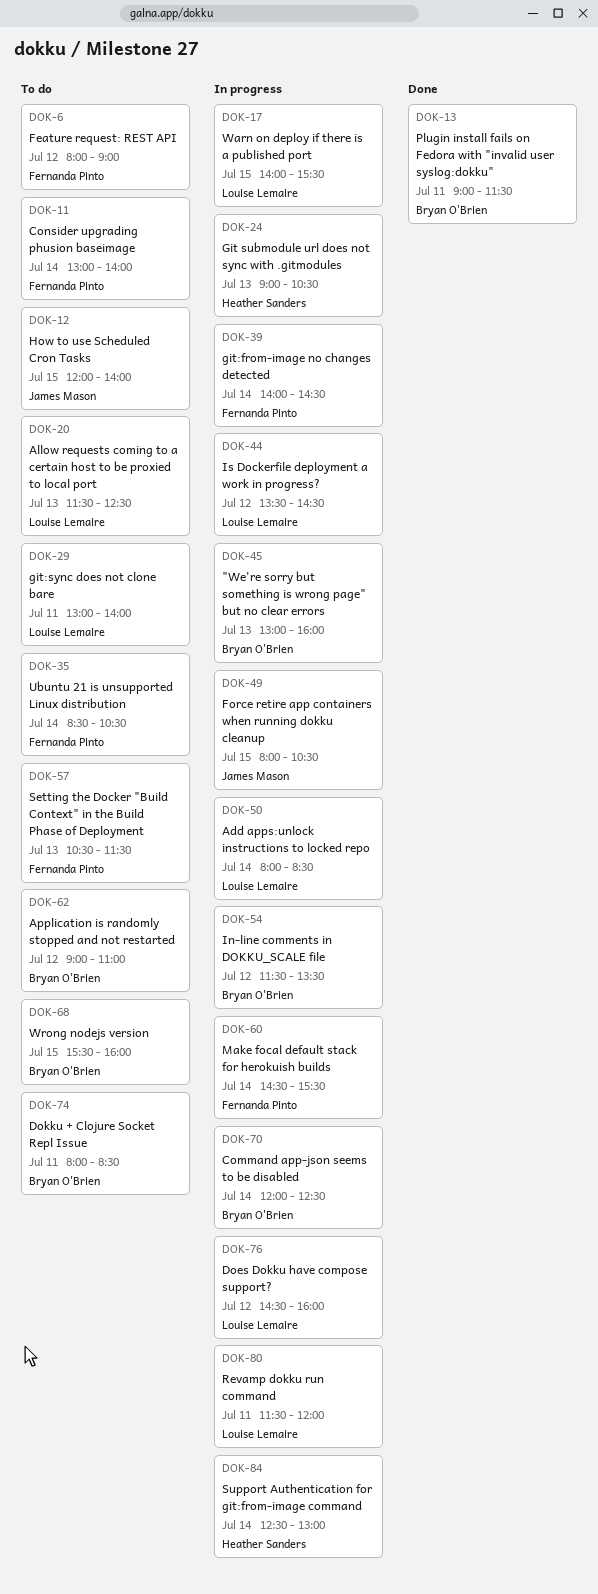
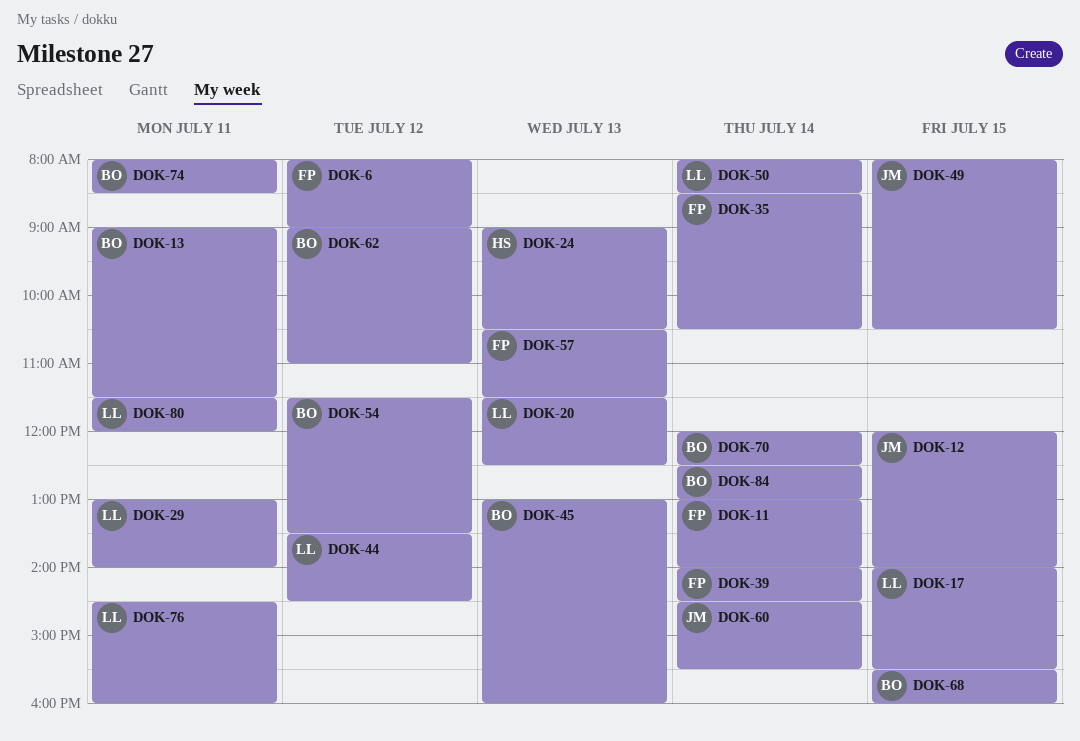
DOK-60, owner: Fernanda Pinto -> James Mason
DOK-76, day: Jul 12 -> Jul 11
DOK-84, owner: Heather Sanders -> Bryan O'Brien

